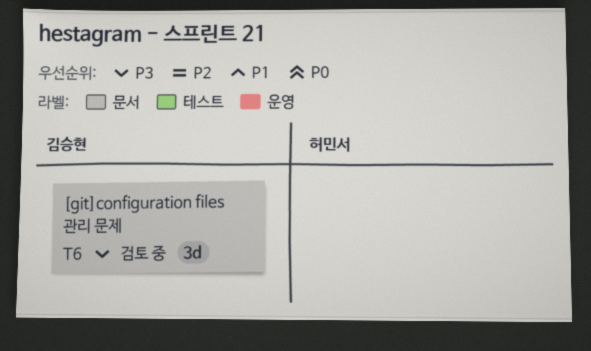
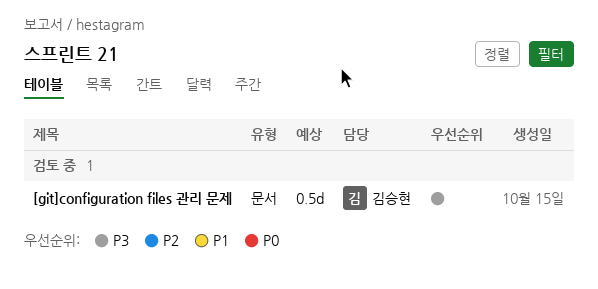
[git]configuration files 관리 문제, estimate: 3d -> 0.5d

